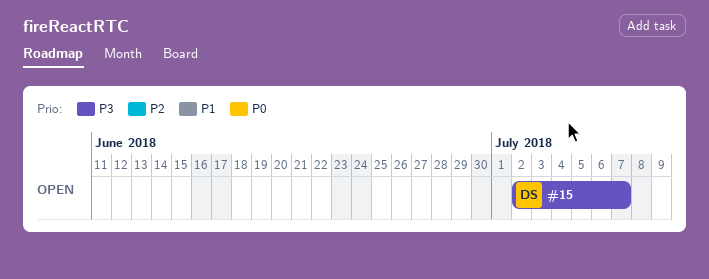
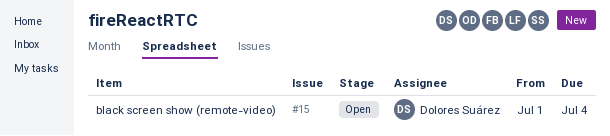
#15, start: Jul 2 -> Jul 1
#15, due: Jul 7 -> Jul 4

